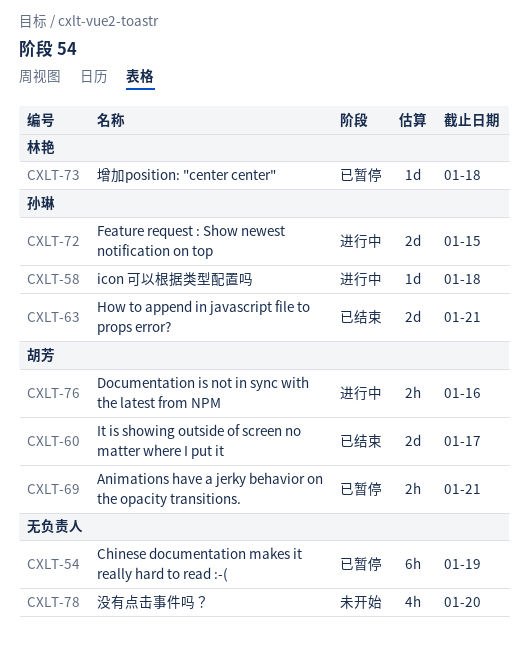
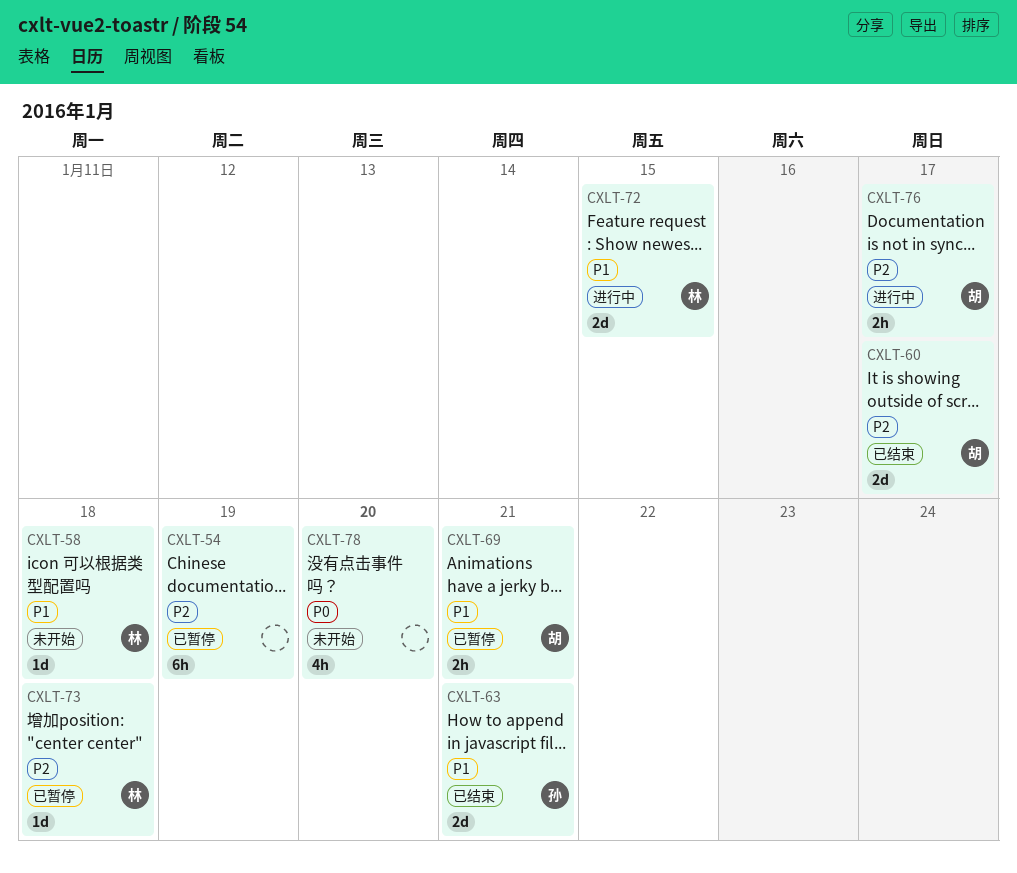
CXLT-58, status: 进行中 -> 未开始
CXLT-58, owner: 孙琳 -> 林艳
CXLT-72, owner: 孙琳 -> 林艳
CXLT-76, due: Jan 16 -> Jan 17

